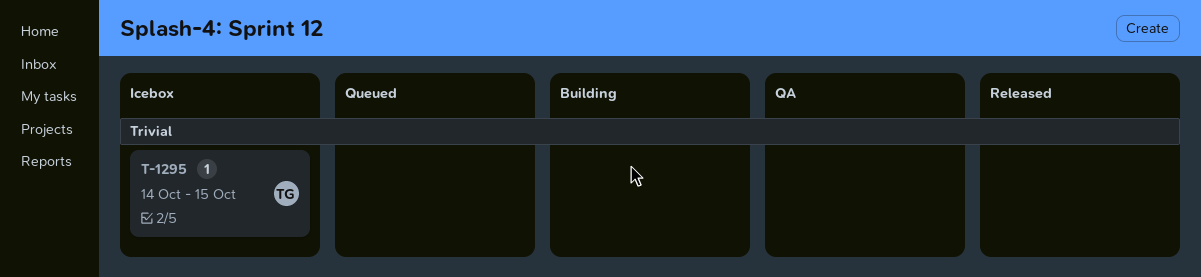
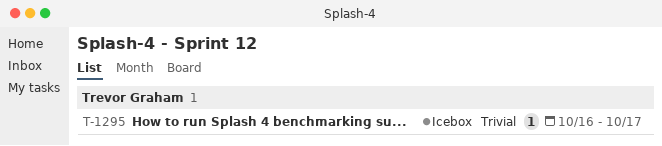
T-1295, start: Oct 14 -> Oct 16
T-1295, due: Oct 15 -> Oct 17

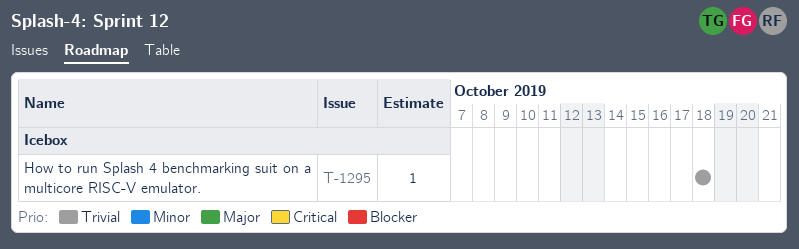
T-1295, start: Oct 16 -> Oct 18
T-1295, due: Oct 17 -> Oct 18

